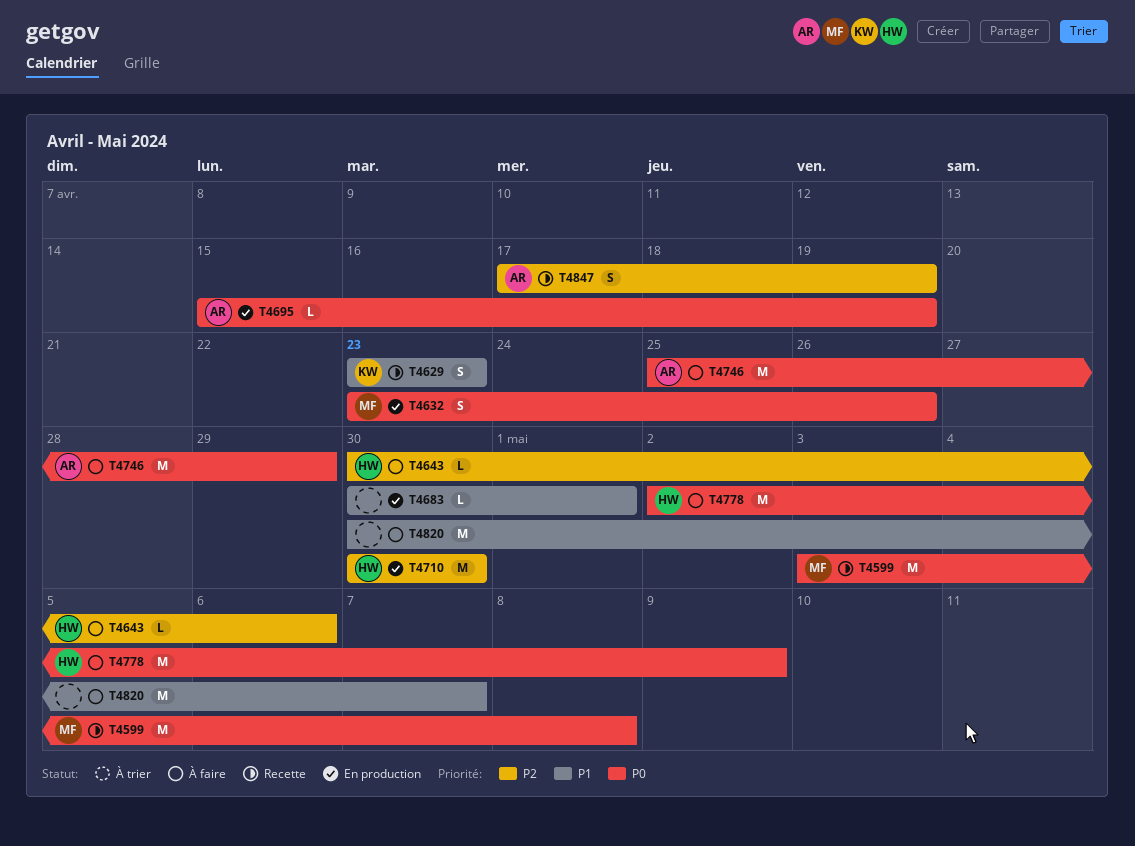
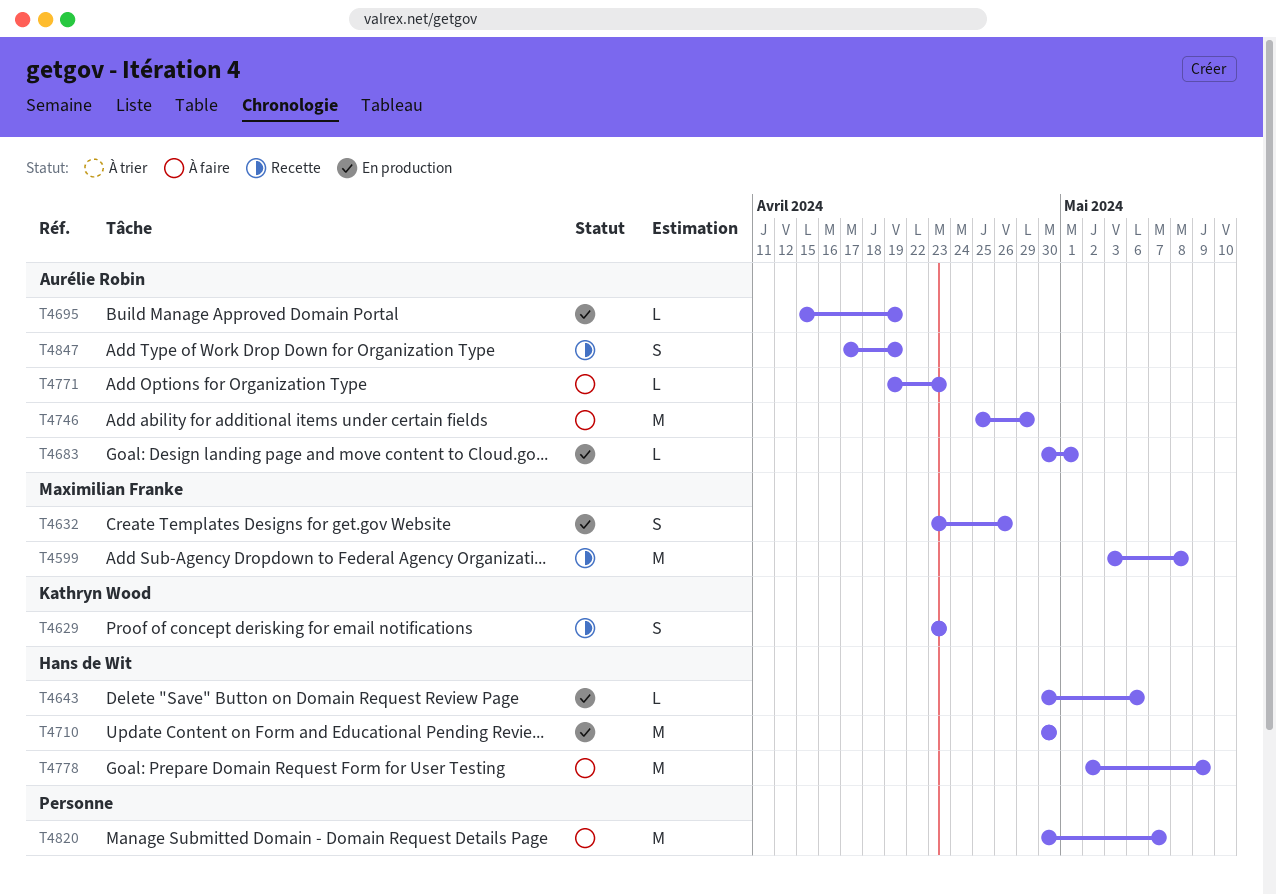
T4643, status: À faire -> En production
T4683, owner: none -> Aurélie Robin
T4771: none -> present

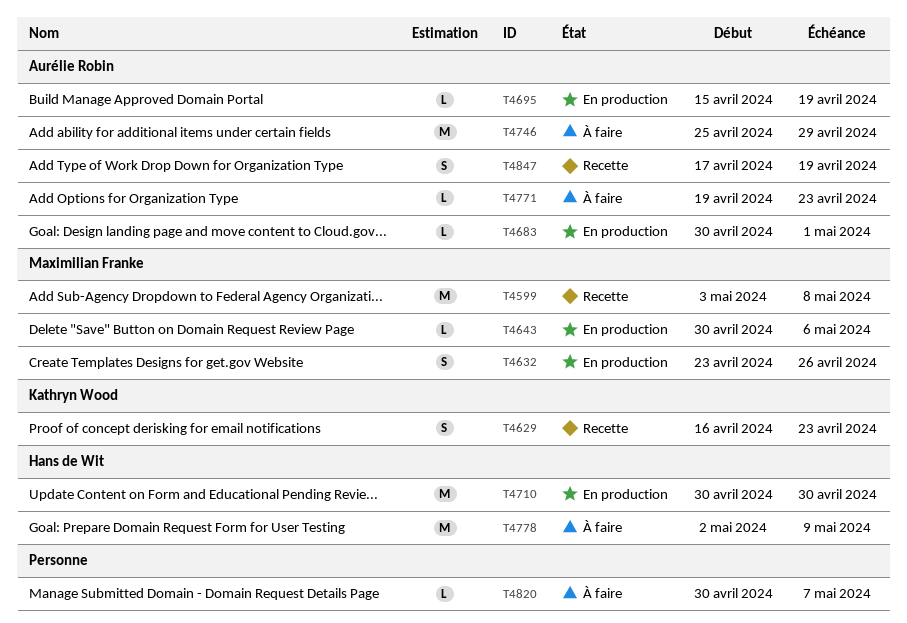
T4629, start: Apr 23 -> Apr 16
T4643, owner: Hans de Wit -> Maximilian Franke
T4820, estimate: M -> L

